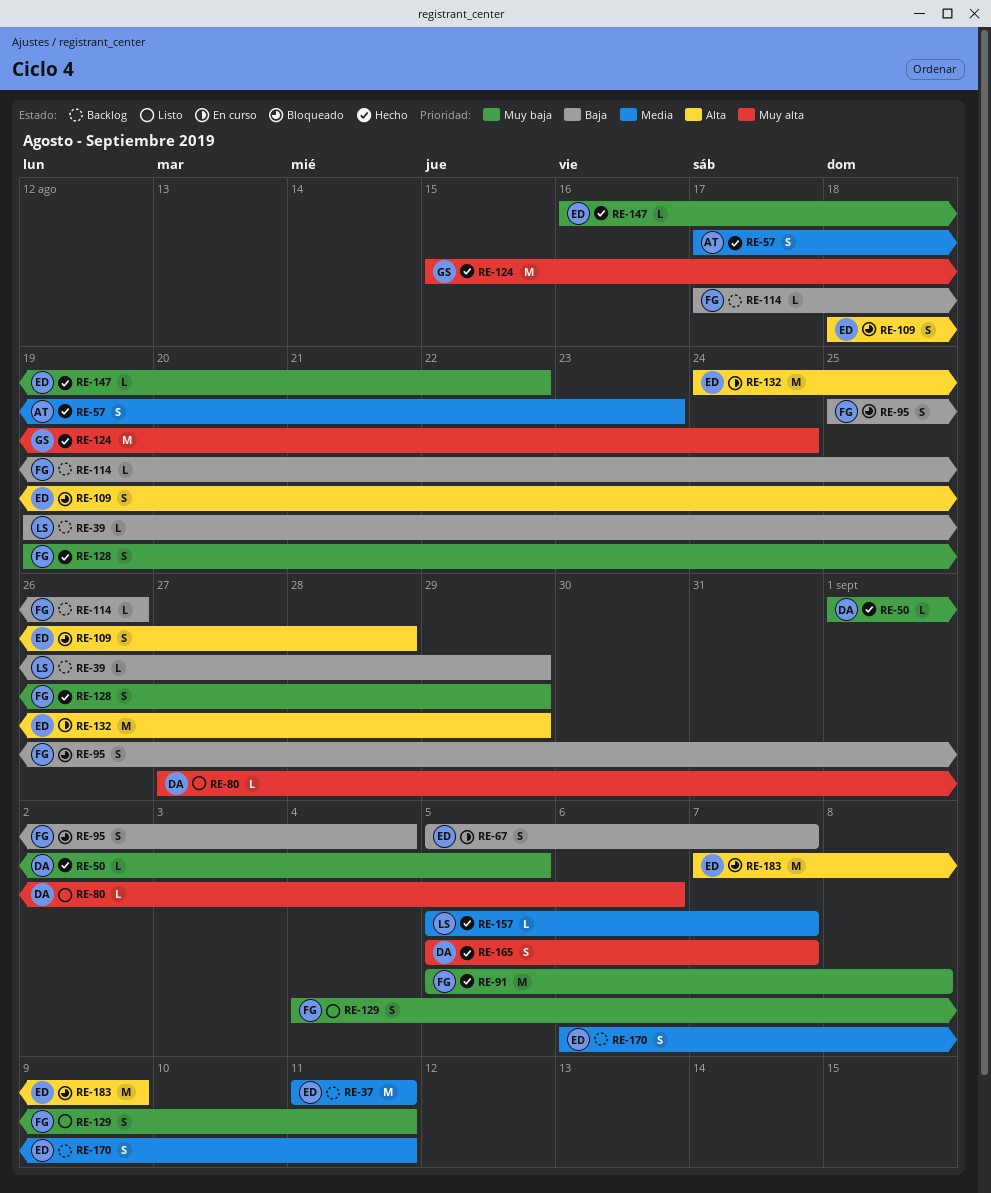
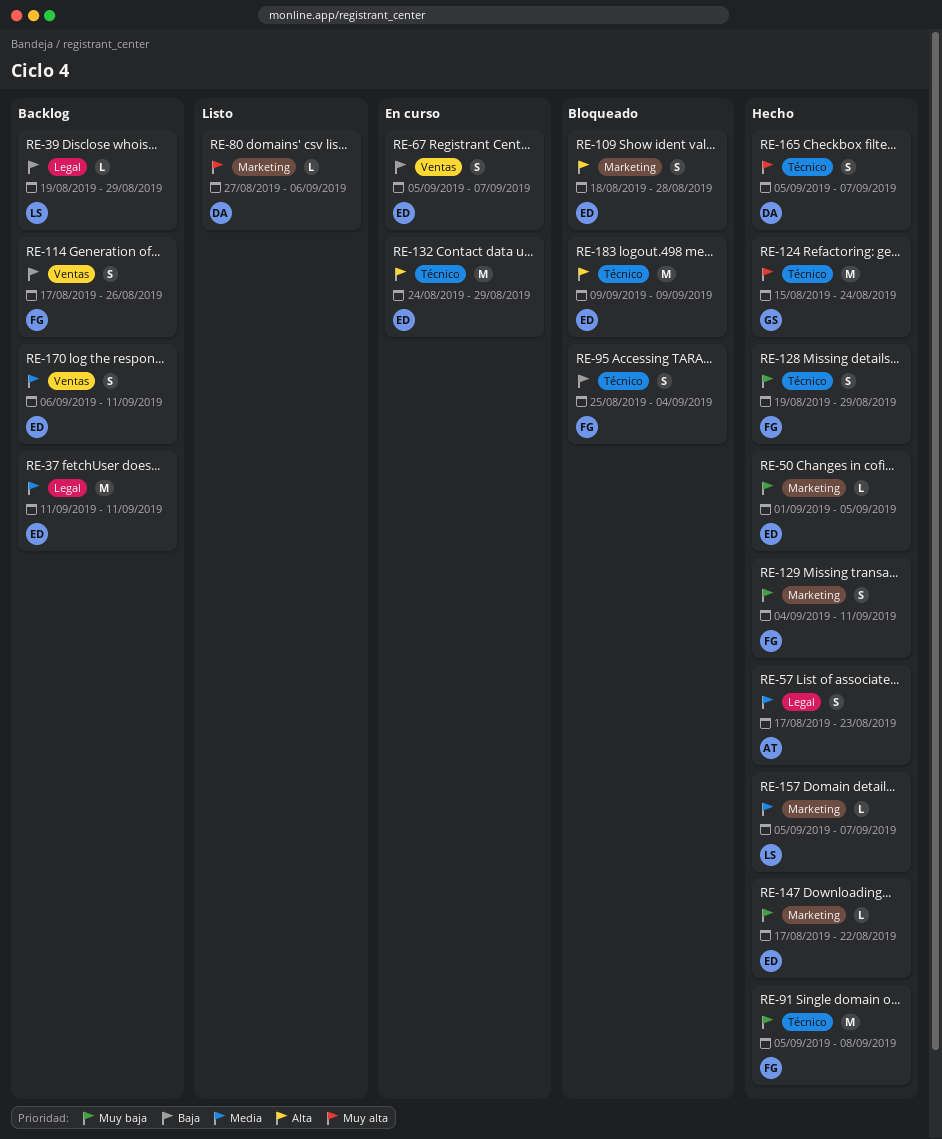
RE-50, owner: DA -> ED
RE-114, estimate: L -> S
RE-129, status: Listo -> Hecho
RE-147, start: Aug 16 -> Aug 17
RE-183, start: Sep 7 -> Sep 9

